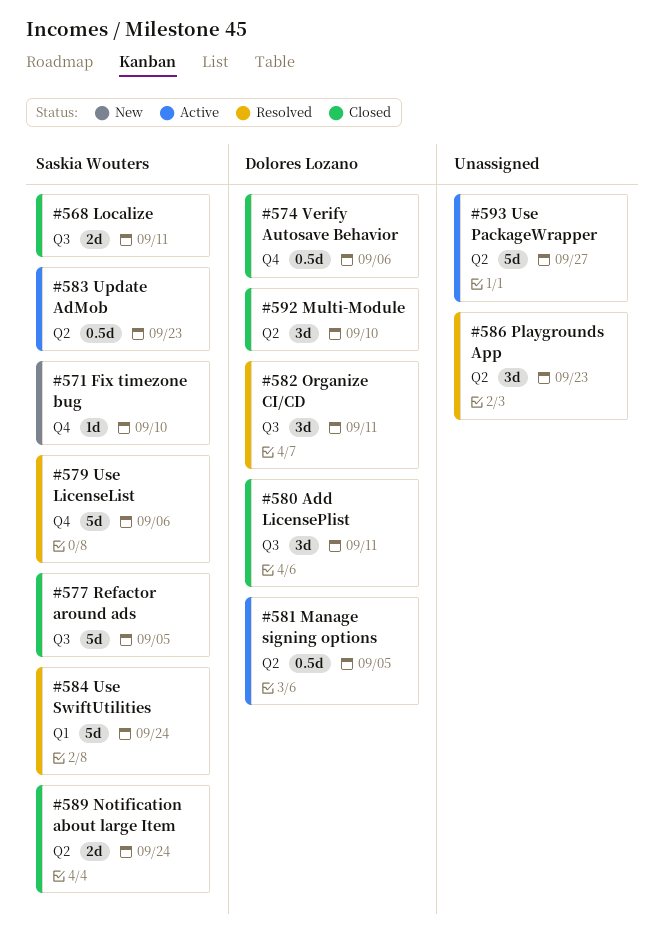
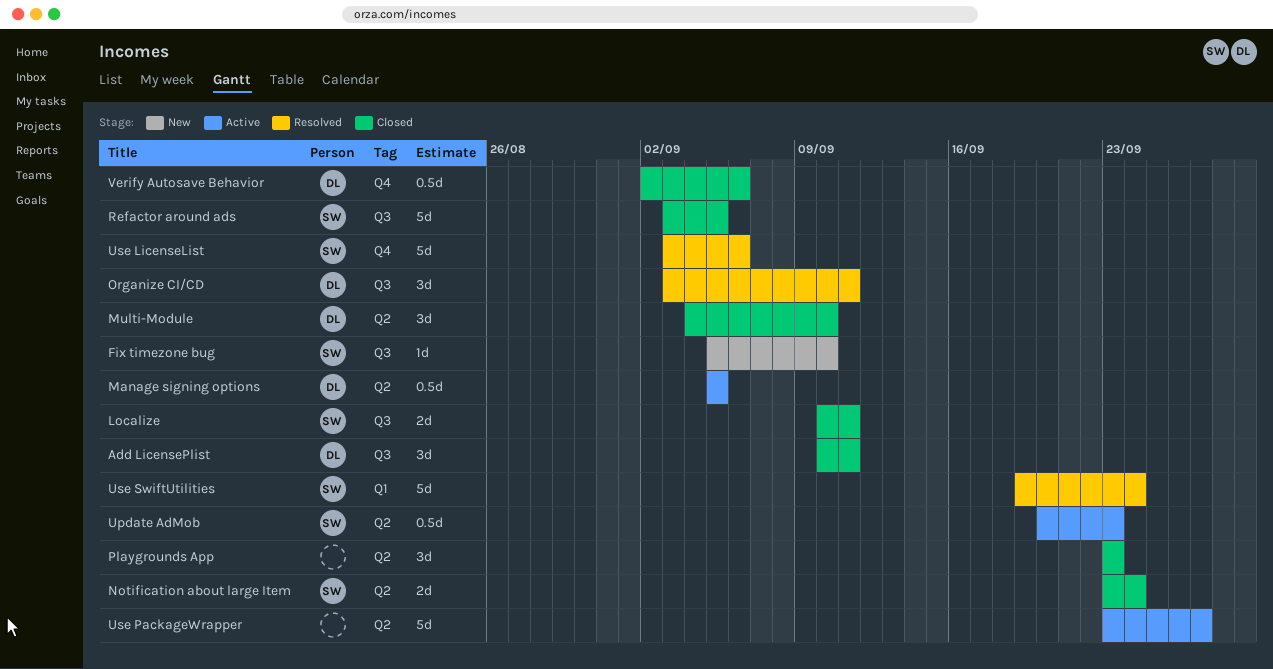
Fix timezone bug, label: Q4 -> Q3
Playgrounds App, status: Resolved -> Closed

